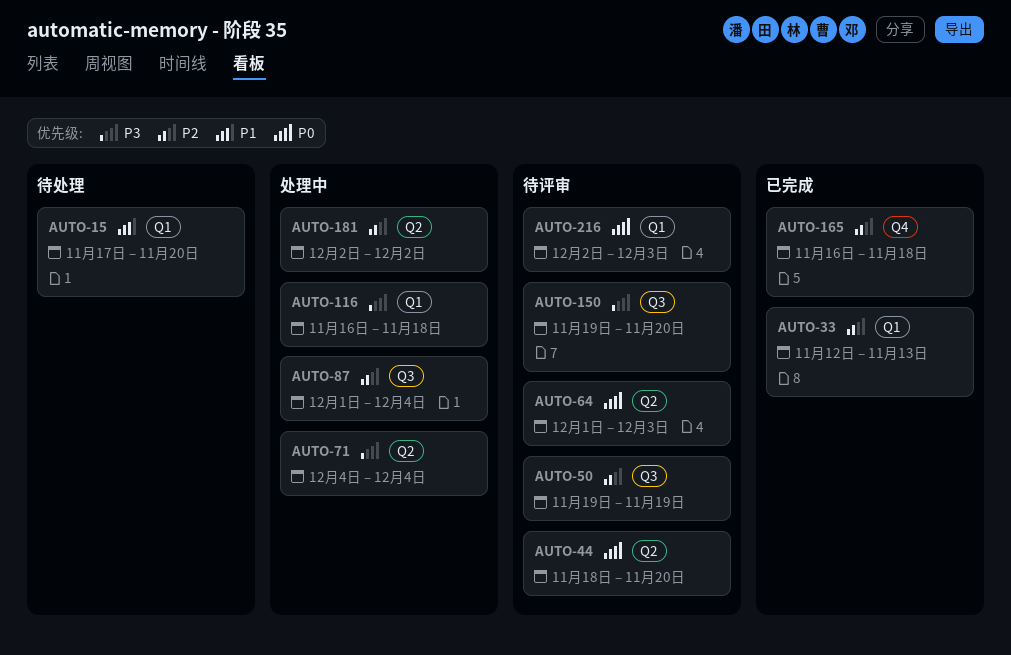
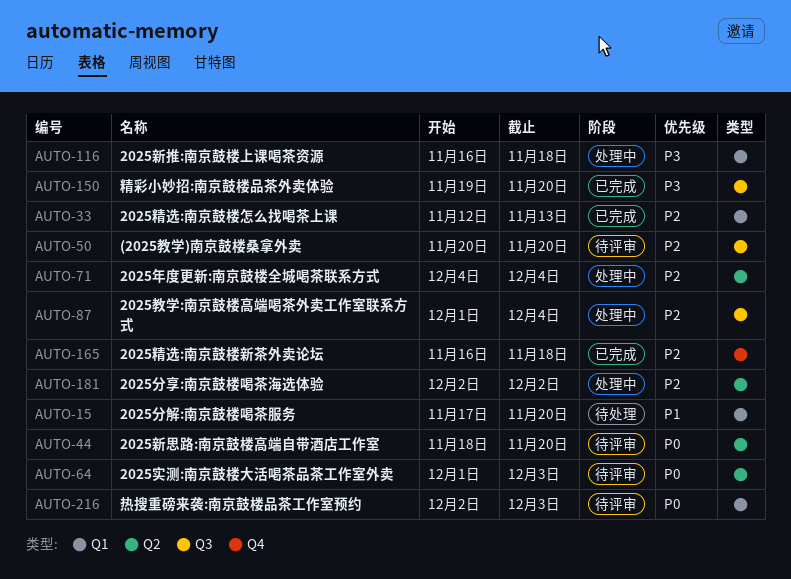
AUTO-50, start: Nov 19 -> Nov 20
AUTO-50, due: Nov 19 -> Nov 20
AUTO-71, priority: P3 -> P2
AUTO-150, status: 待评审 -> 已完成

